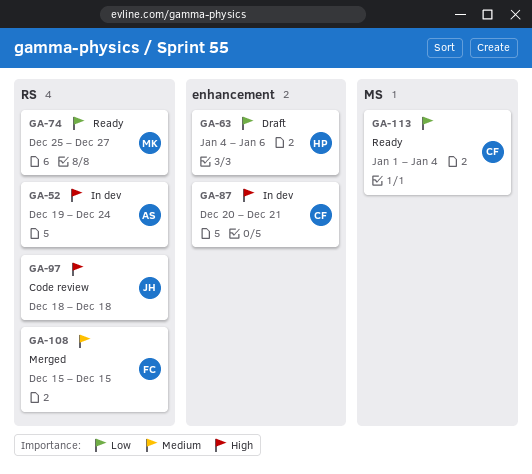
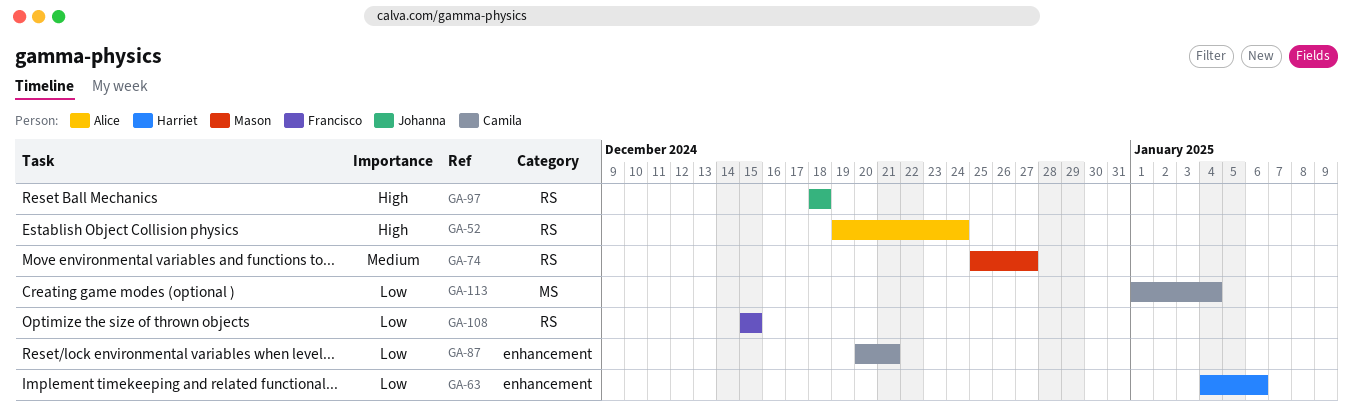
GA-74, priority: Low -> Medium
GA-87, priority: High -> Low
GA-108, priority: Medium -> Low

